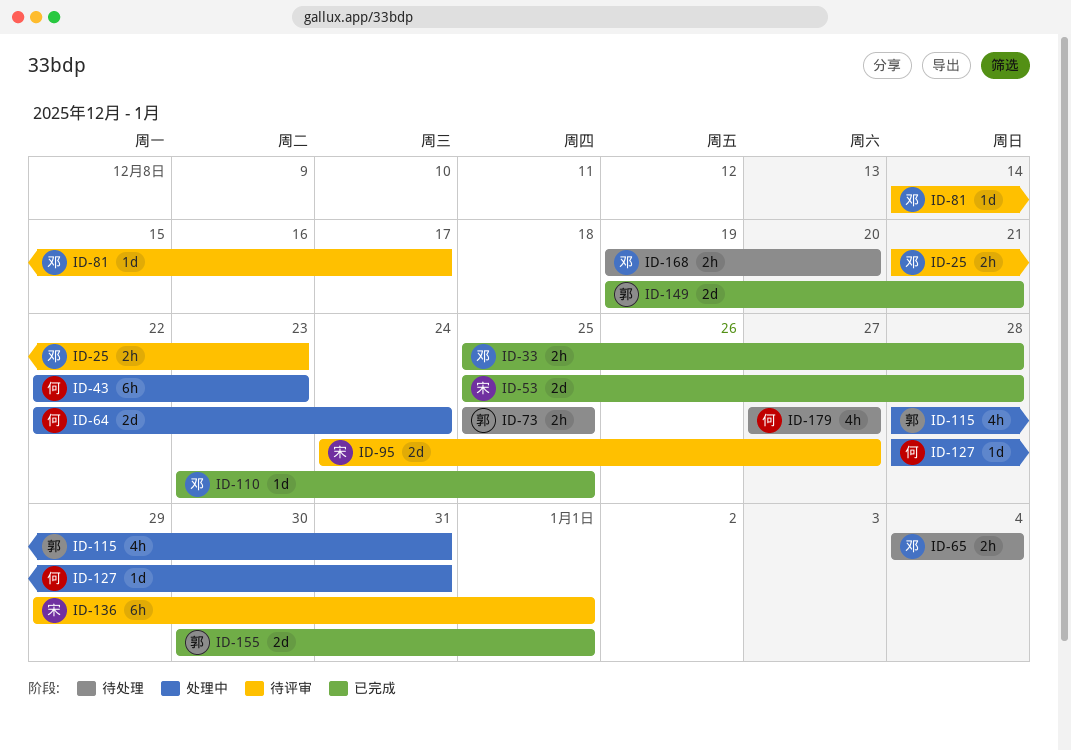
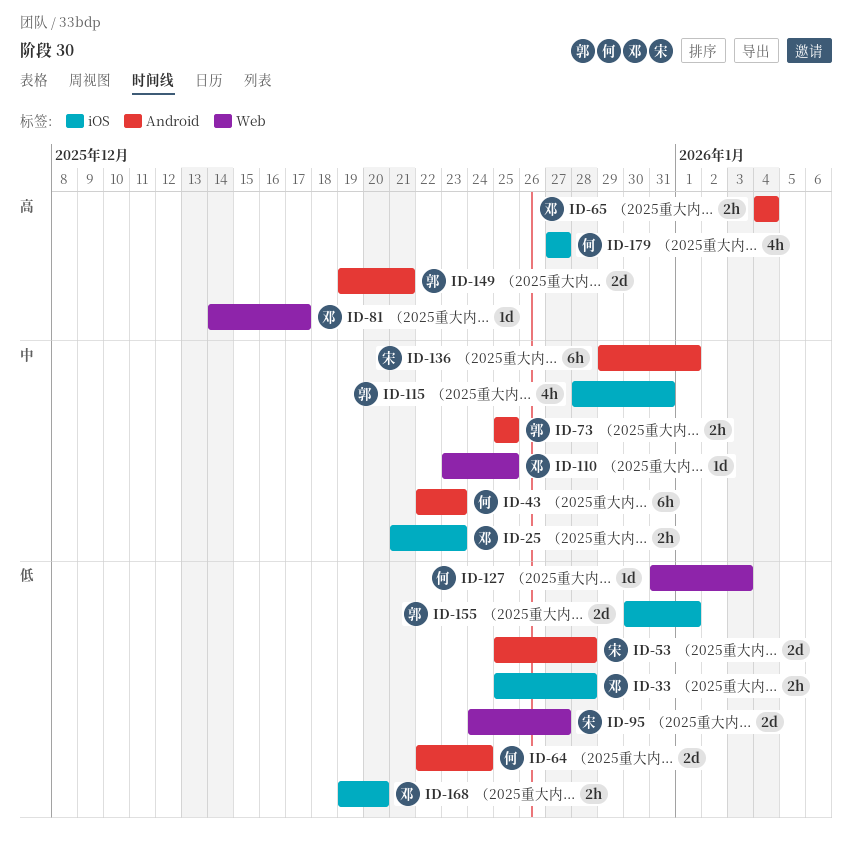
ID-127, start: Dec 28 -> Dec 31
ID-127, due: Dec 31 -> Jan 3

